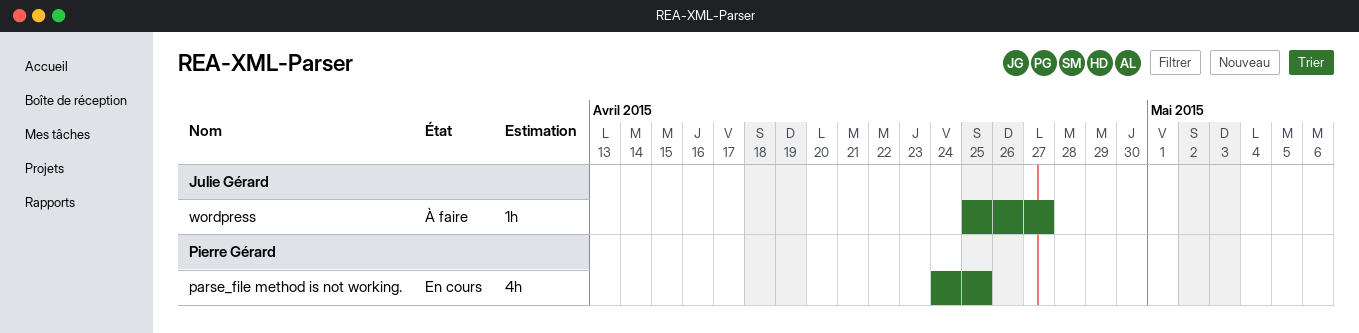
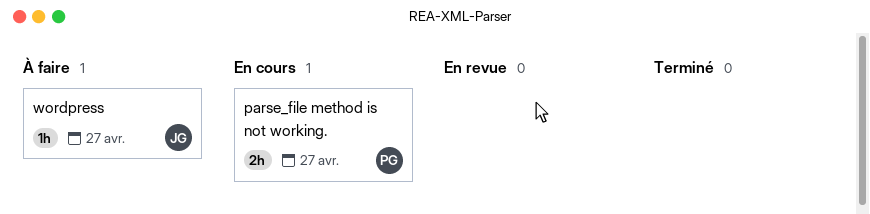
parse_file method is not working., estimate: 4h -> 2h
parse_file method is not working., due: Apr 25 -> Apr 27

